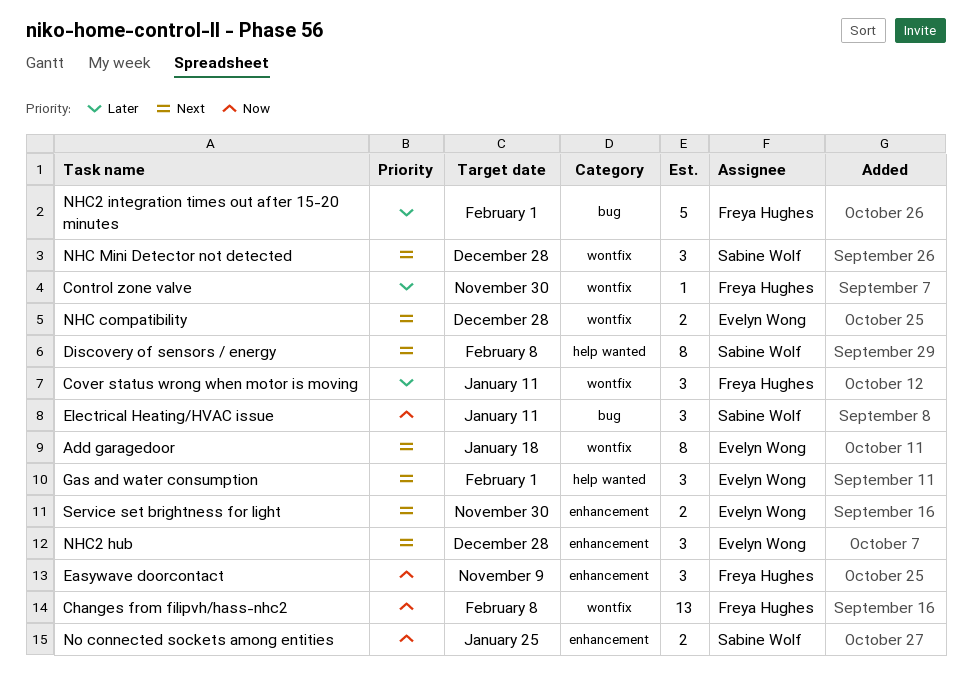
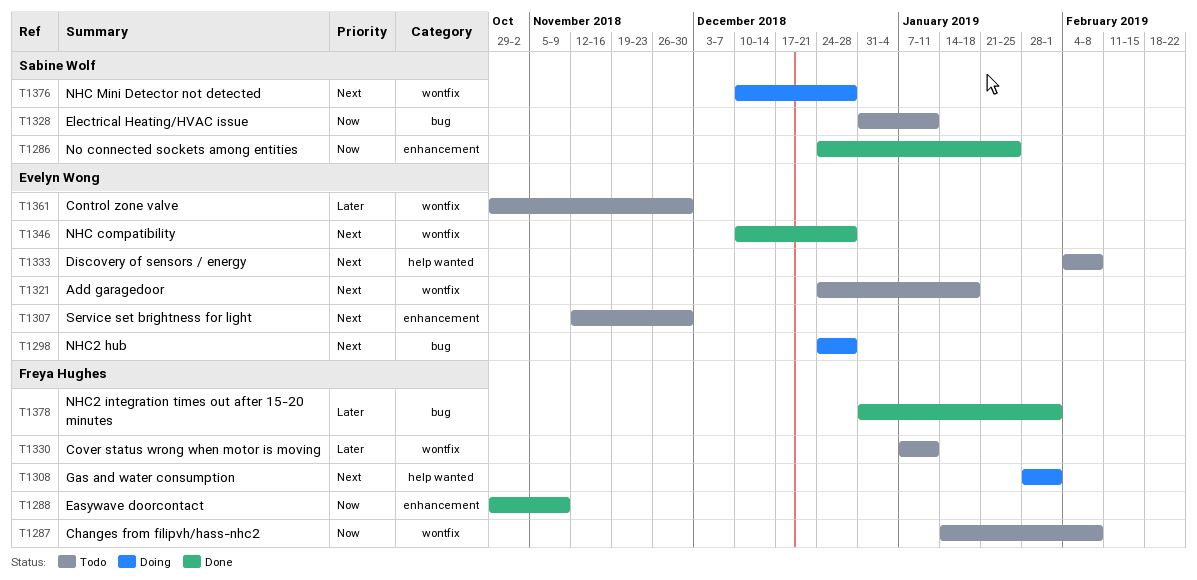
Control zone valve, owner: Freya Hughes -> Evelyn Wong
Discovery of sensors / energy, owner: Sabine Wolf -> Evelyn Wong
Gas and water consumption, owner: Evelyn Wong -> Freya Hughes
NHC2 hub, label: enhancement -> bug

